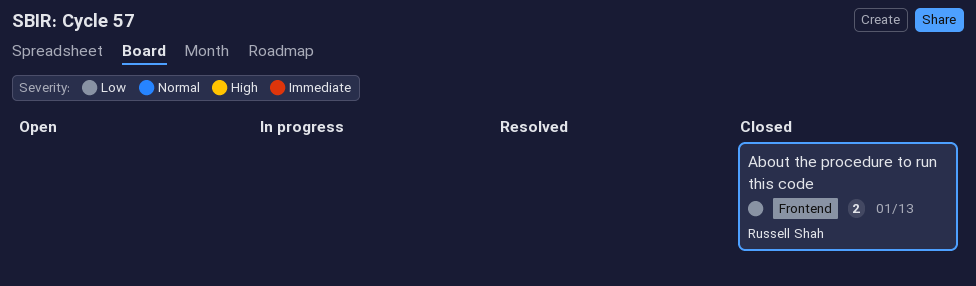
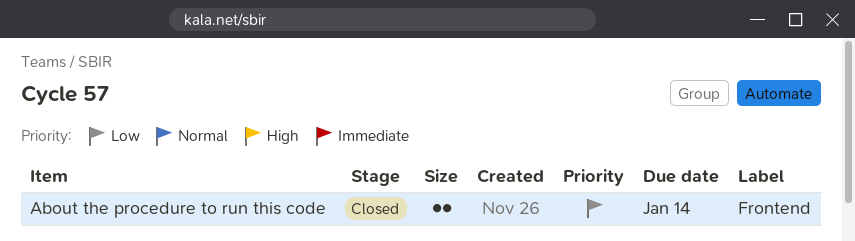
About the procedure to run this code, due: Jan 13 -> Jan 14

